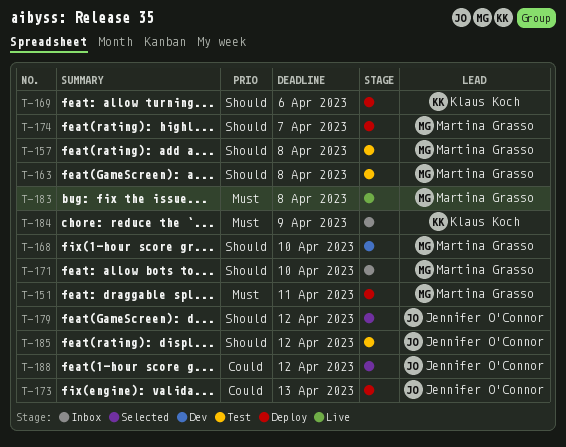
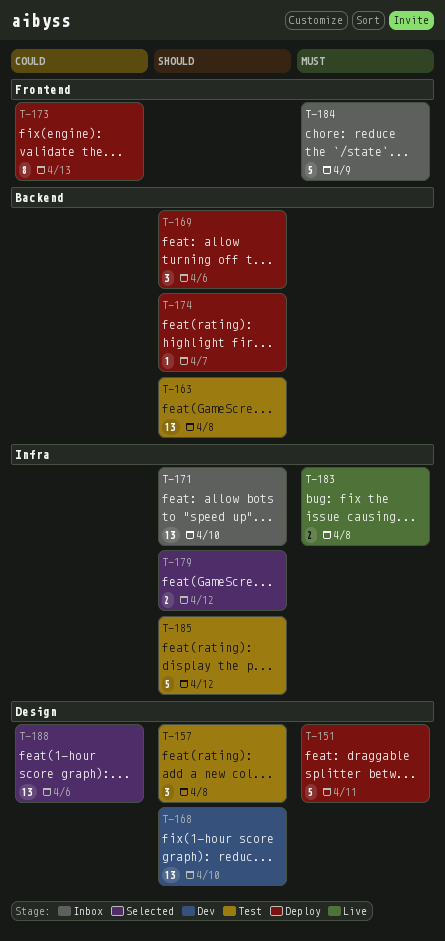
T-188, due: Apr 12 -> Apr 6

